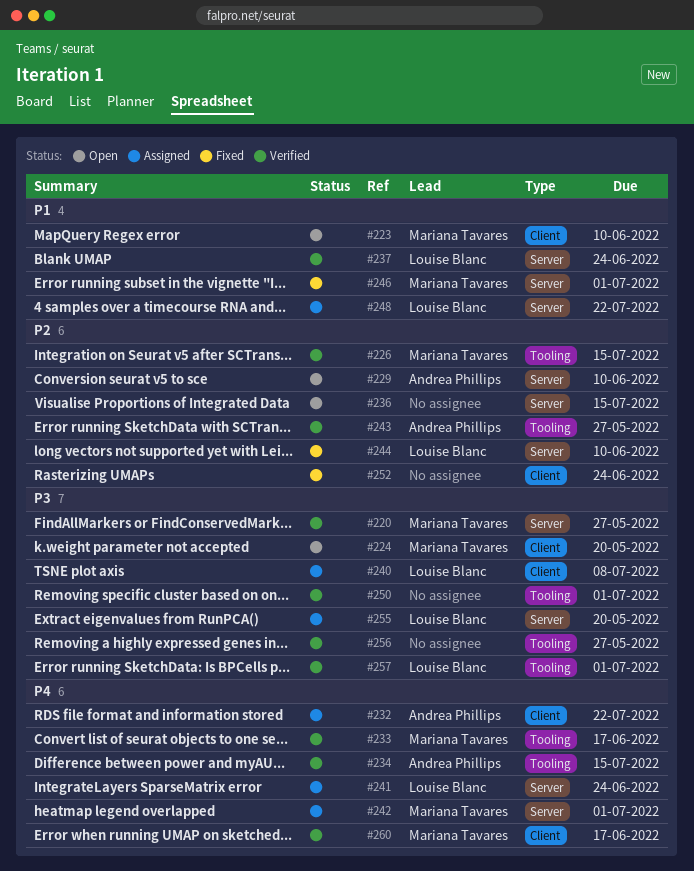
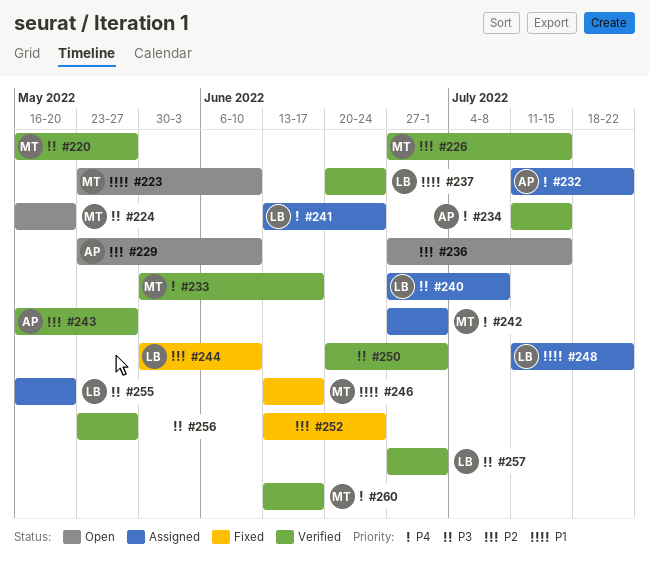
#246, due: Jul 1 -> Jun 17

